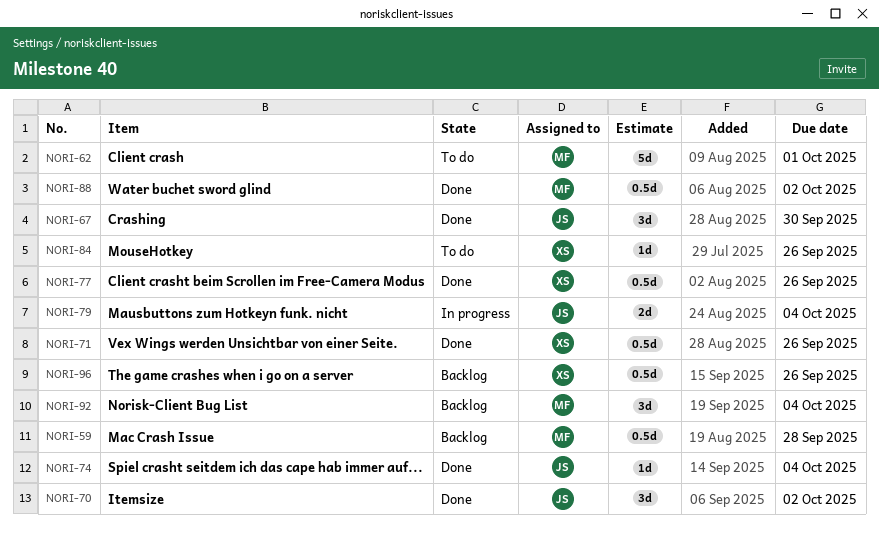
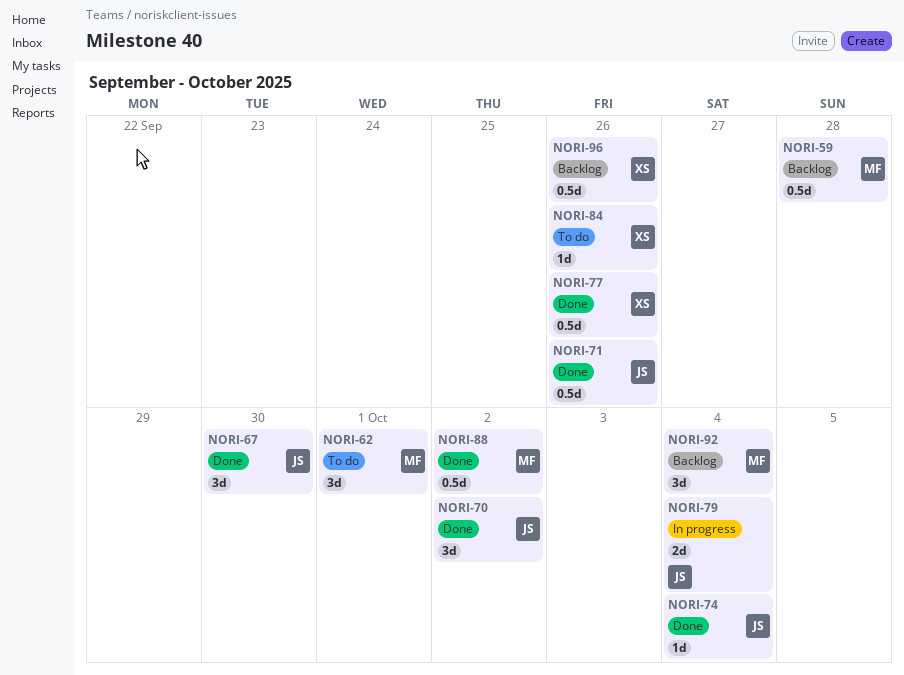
NORI-62, estimate: 5d -> 3d
NORI-71, owner: XS -> JS

